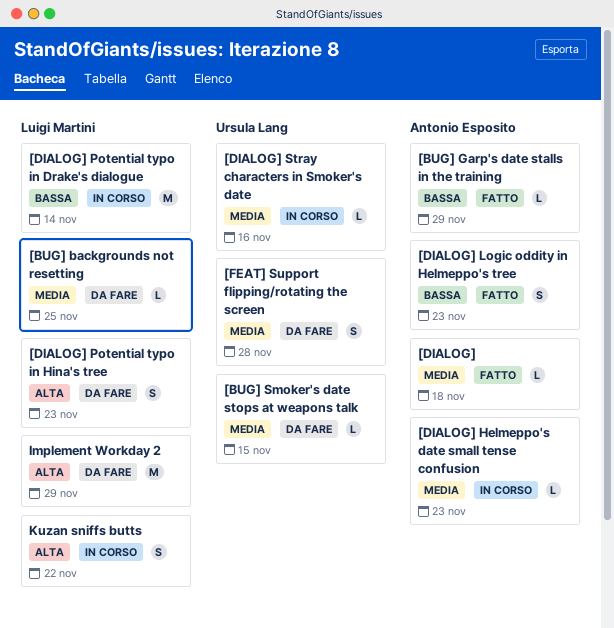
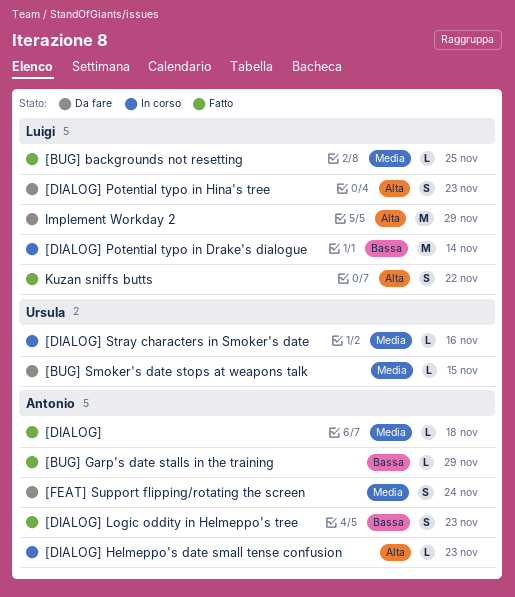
[BUG] backgrounds not resetting, status: Da fare -> Fatto
[DIALOG] Helmeppo's date small tense confusion, priority: Media -> Alta
[FEAT] Support flipping/rotating the screen, owner: Ursula Lang -> Antonio Esposito
[FEAT] Support flipping/rotating the screen, due: Nov 28 -> Nov 24
Kuzan sniffs butts, status: In corso -> Fatto

